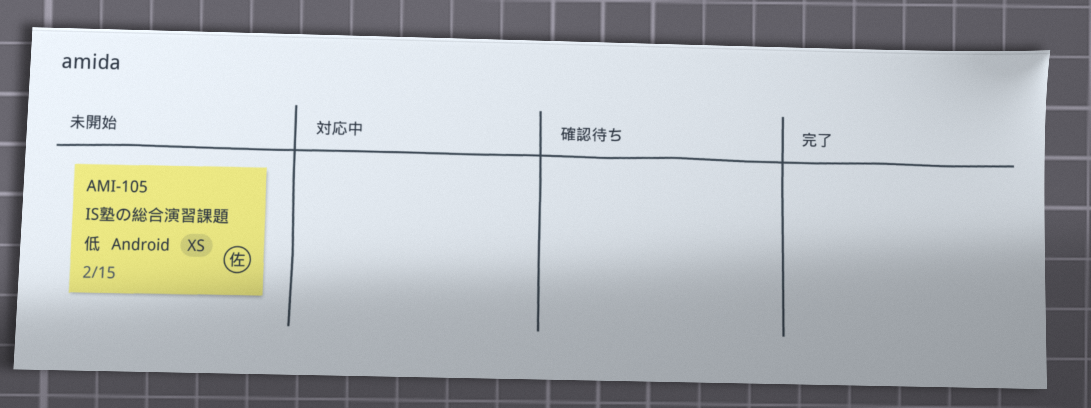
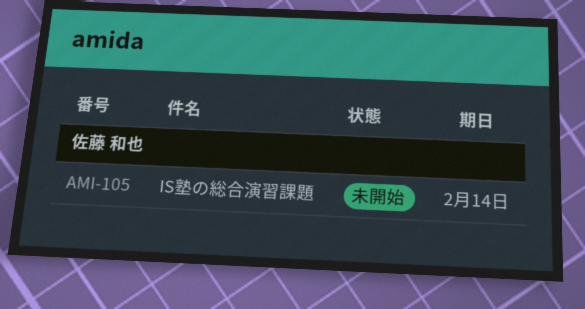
AMI-105, due: Feb 15 -> Feb 14

